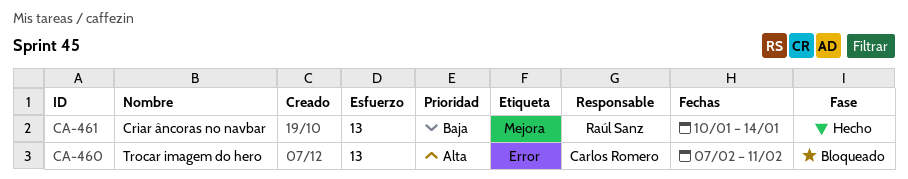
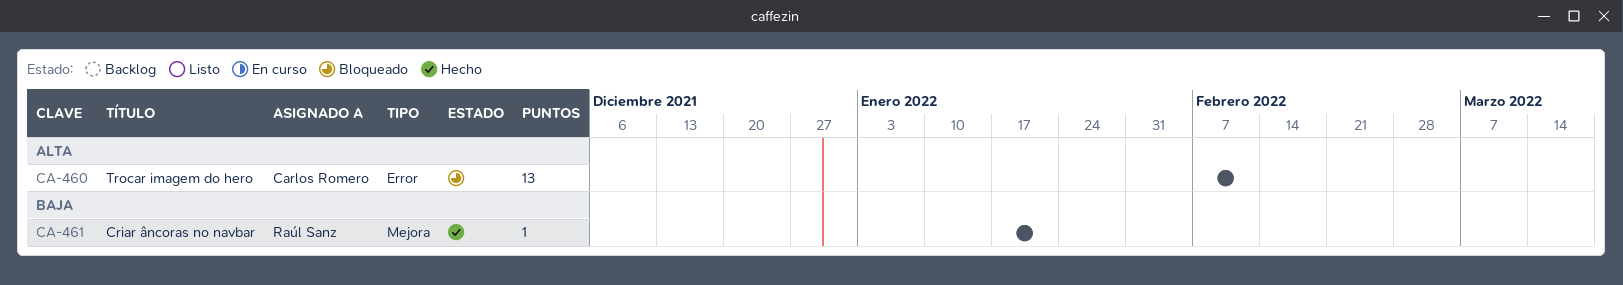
CA-461, estimate: 13 -> 1
CA-461, start: Jan 10 -> Jan 17
CA-461, due: Jan 14 -> Jan 21

